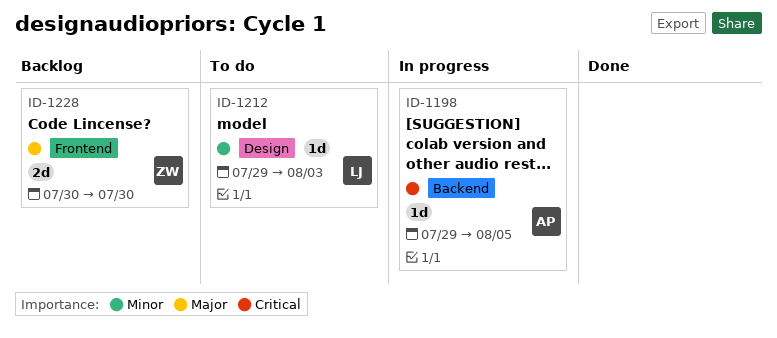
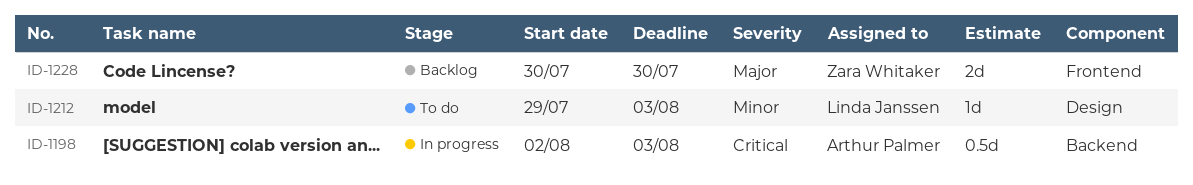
ID-1198, estimate: 1d -> 0.5d
ID-1198, start: Jul 29 -> Aug 2
ID-1198, due: Aug 5 -> Aug 3

